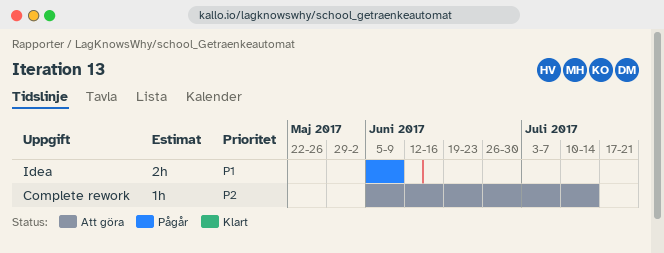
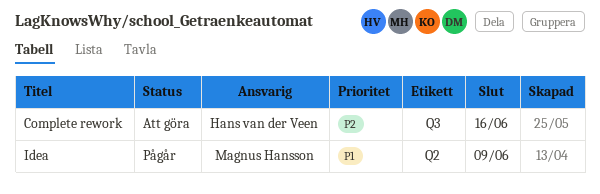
Complete rework, due: Jul 14 -> Jun 16

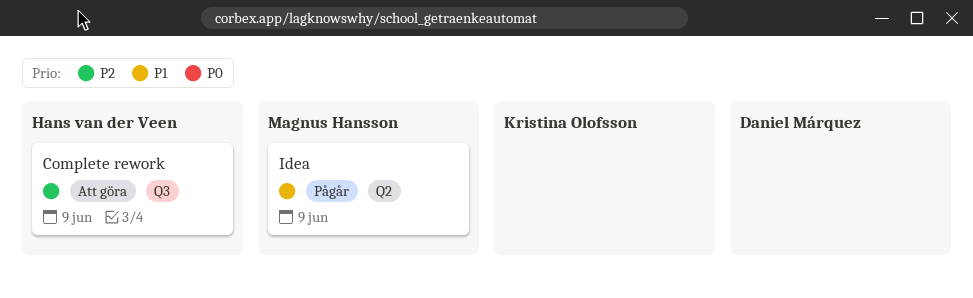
Complete rework, due: Jun 16 -> Jun 9

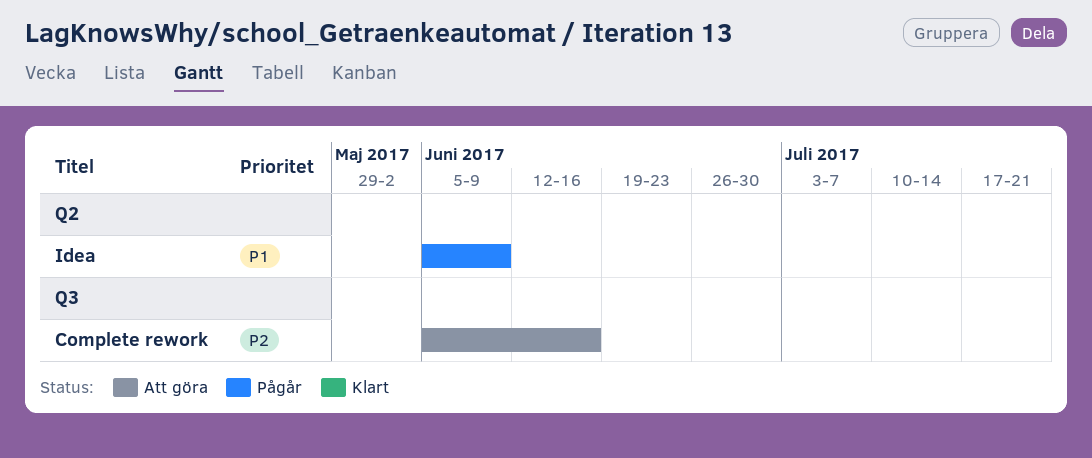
Complete rework, due: Jun 9 -> Jun 16

